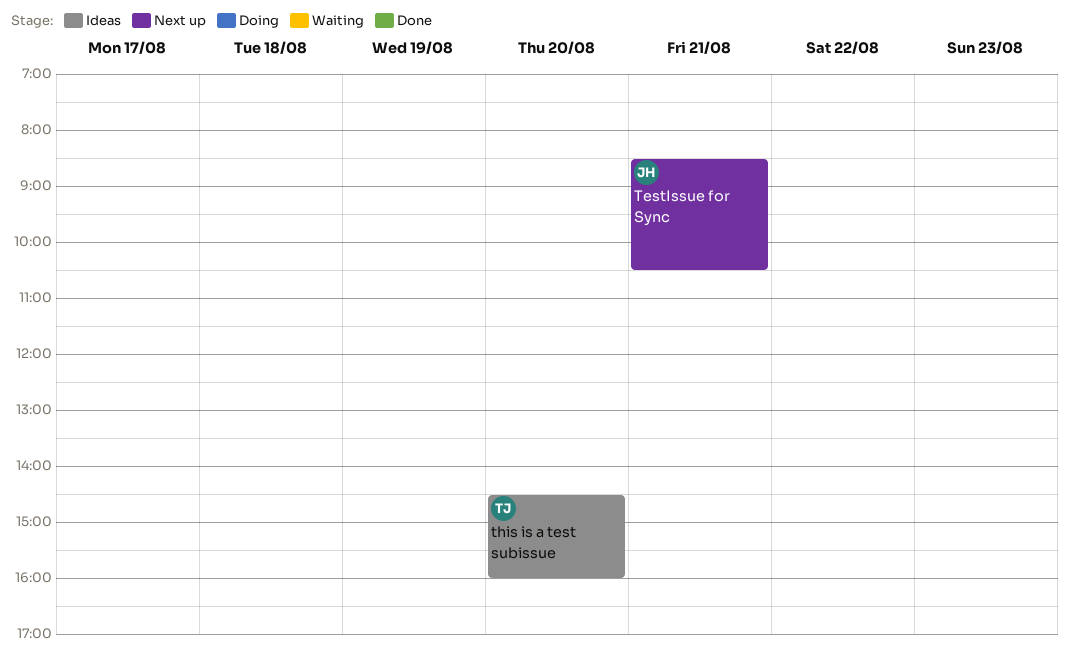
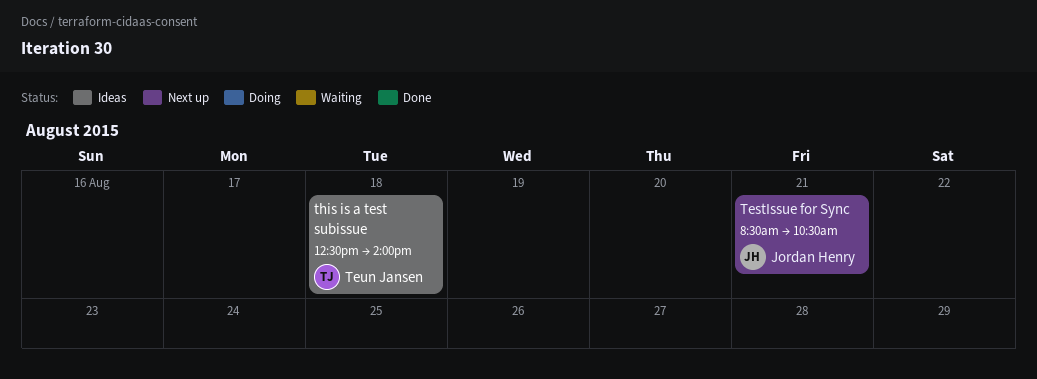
this is a test subissue, day: Aug 20 -> Aug 18
this is a test subissue, begins: 14:30 -> 12:30
this is a test subissue, ends: 16:00 -> 14:00

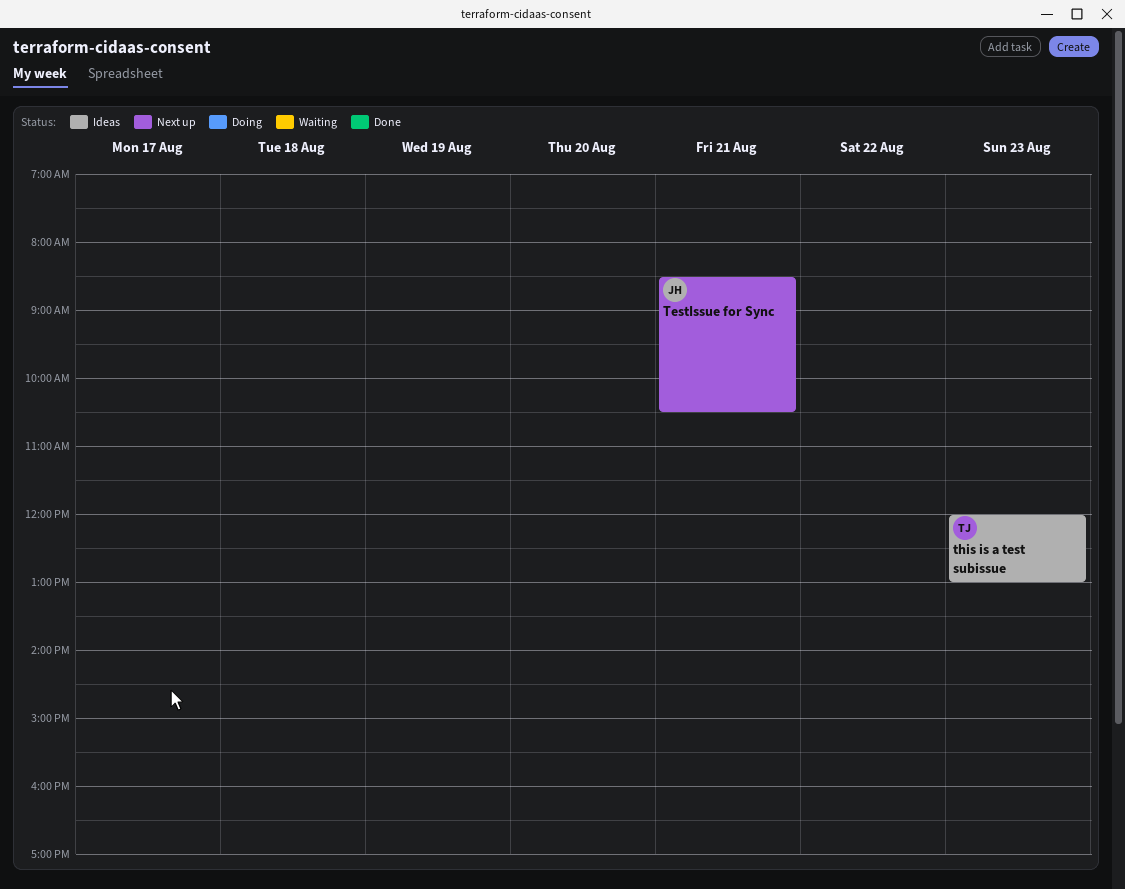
this is a test subissue, day: Aug 18 -> Aug 23
this is a test subissue, begins: 12:30 -> 12:00
this is a test subissue, ends: 14:00 -> 13:00

